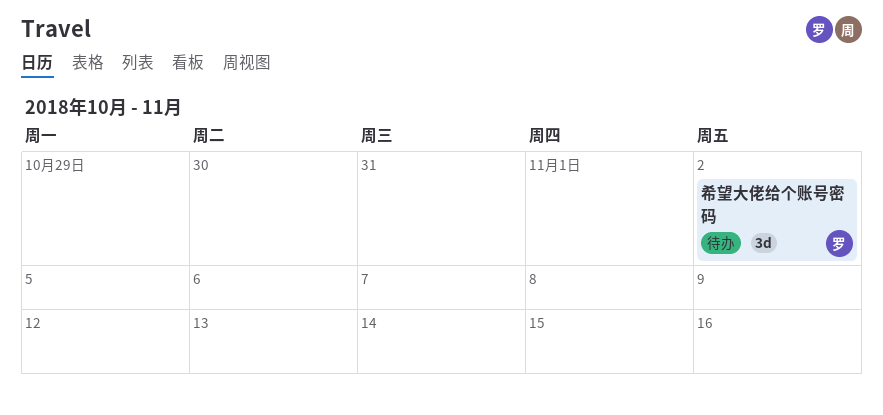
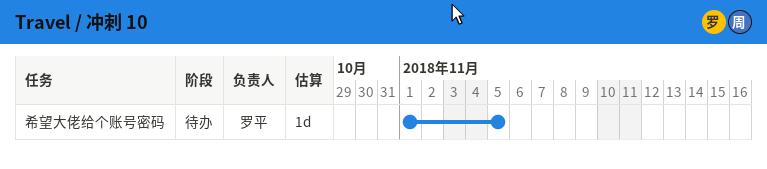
希望大佬给个账号密码, estimate: 3d -> 1d
希望大佬给个账号密码, due: Nov 2 -> Nov 5

